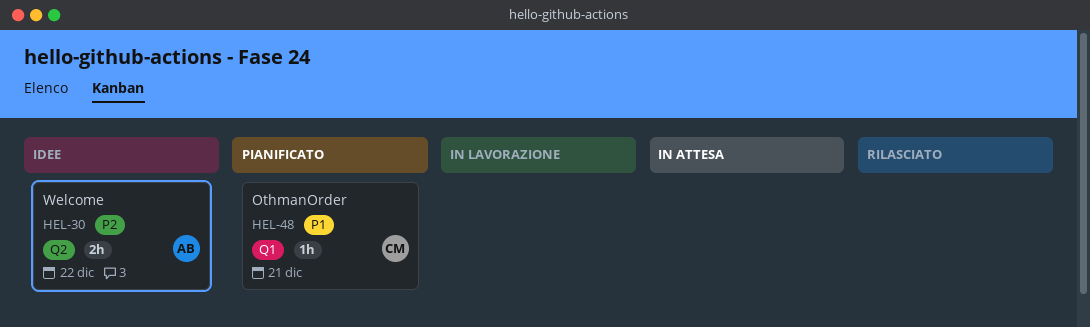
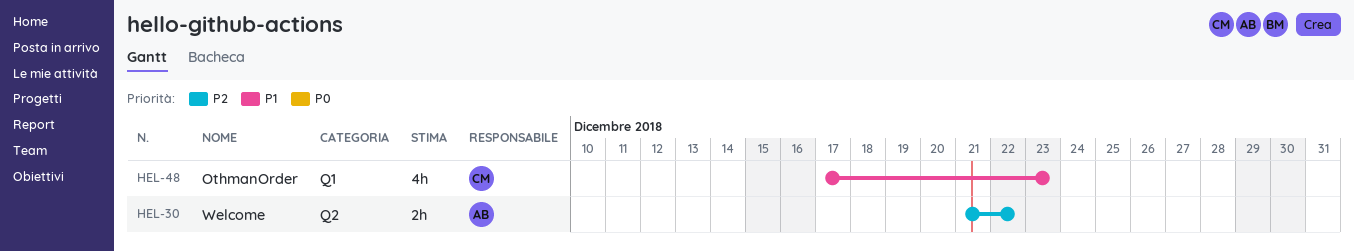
HEL-48, estimate: 1h -> 4h
HEL-48, due: Dec 21 -> Dec 23

